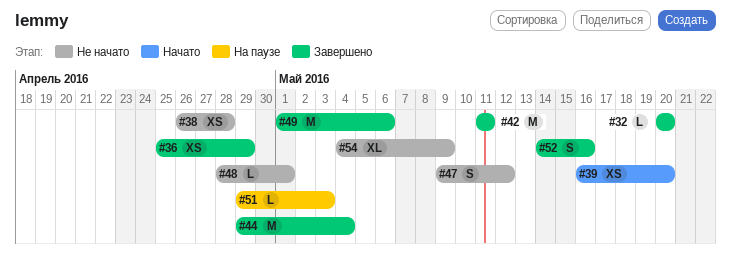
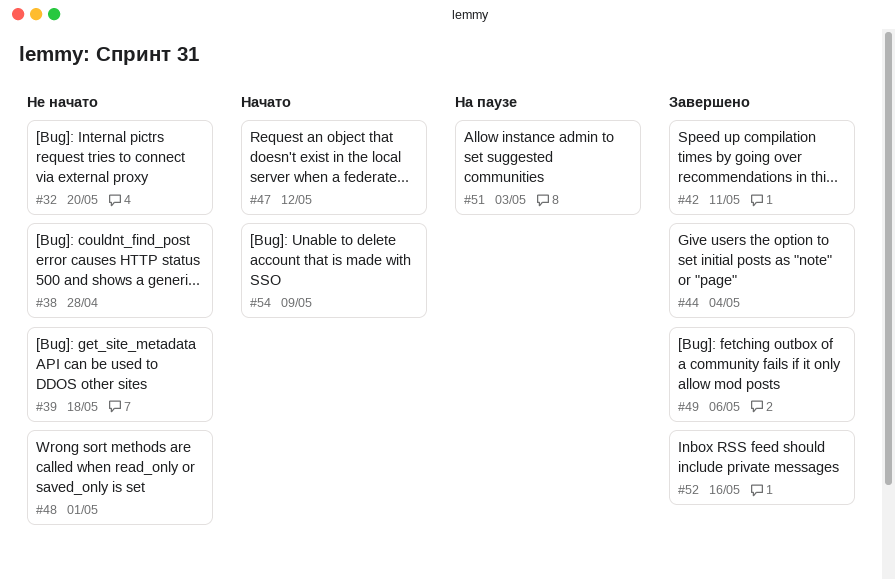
#32, status: Завершено -> Не начато
#36: present -> none
#39, status: Начато -> Не начато
#39, due: May 20 -> May 18
#47, status: Не начато -> Начато
#54, status: Не начато -> Начато

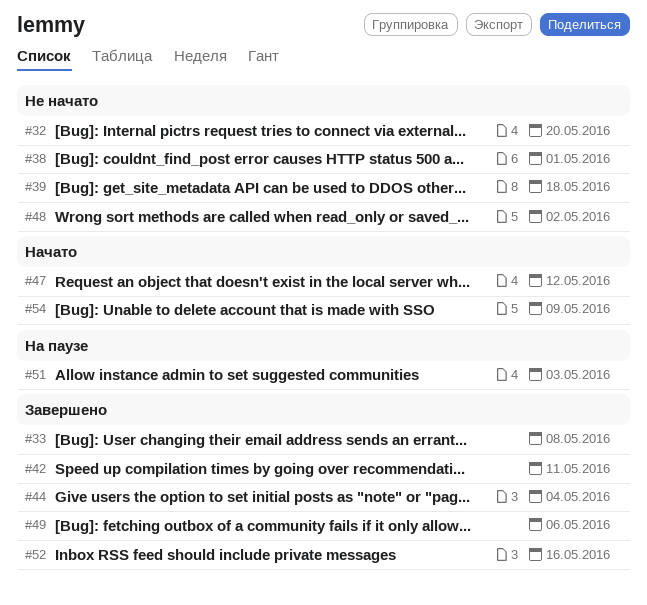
#33: none -> present
#38, due: Apr 28 -> May 1
#48, due: May 1 -> May 2

